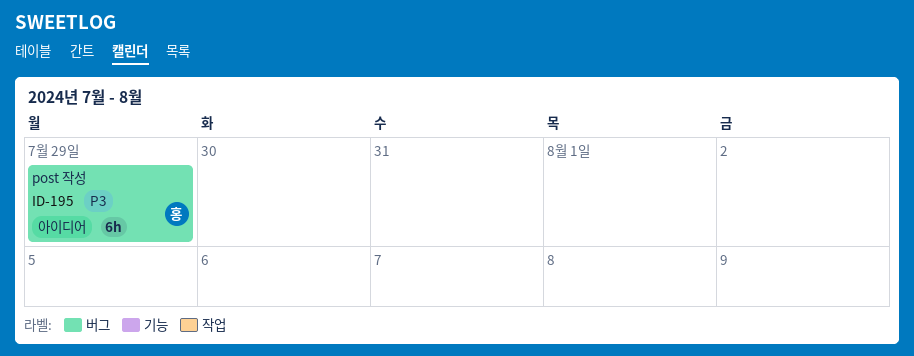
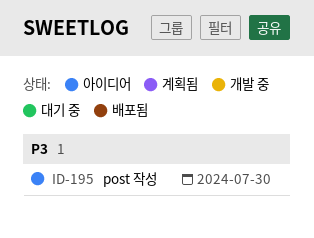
ID-195, due: Jul 29 -> Jul 30

